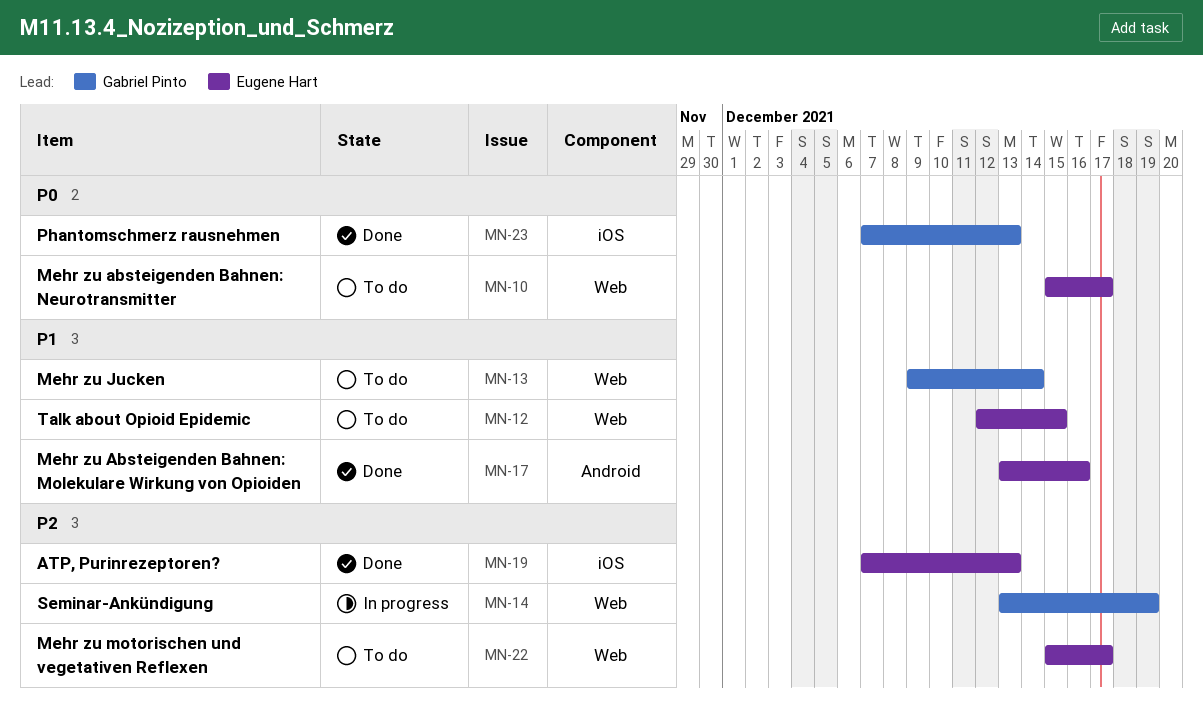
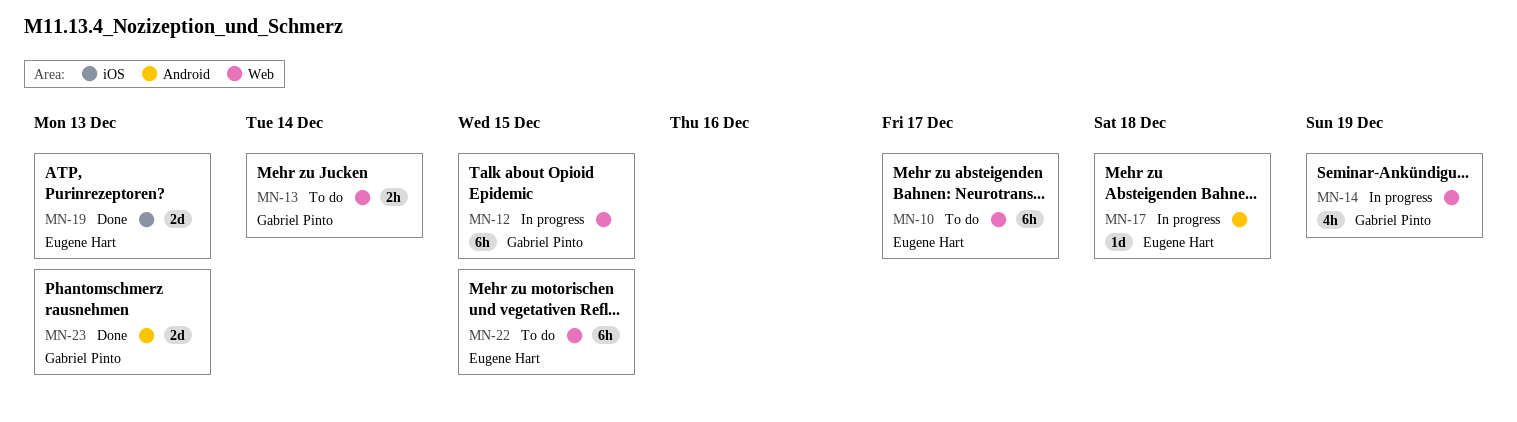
MN-12, status: To do -> In progress
MN-12, owner: Eugene Hart -> Gabriel Pinto
MN-17, status: Done -> In progress
MN-17, due: Dec 16 -> Dec 18
MN-22, due: Dec 17 -> Dec 15
MN-23, label: iOS -> Android

